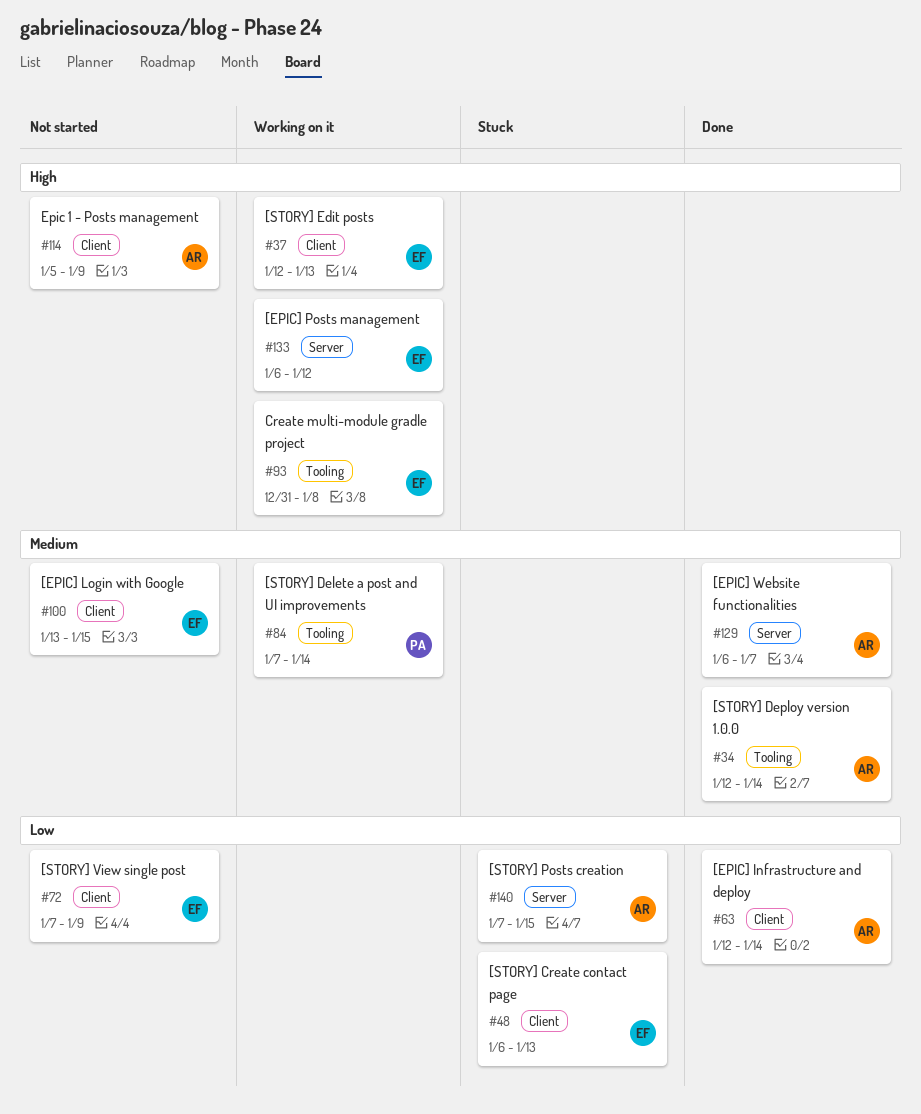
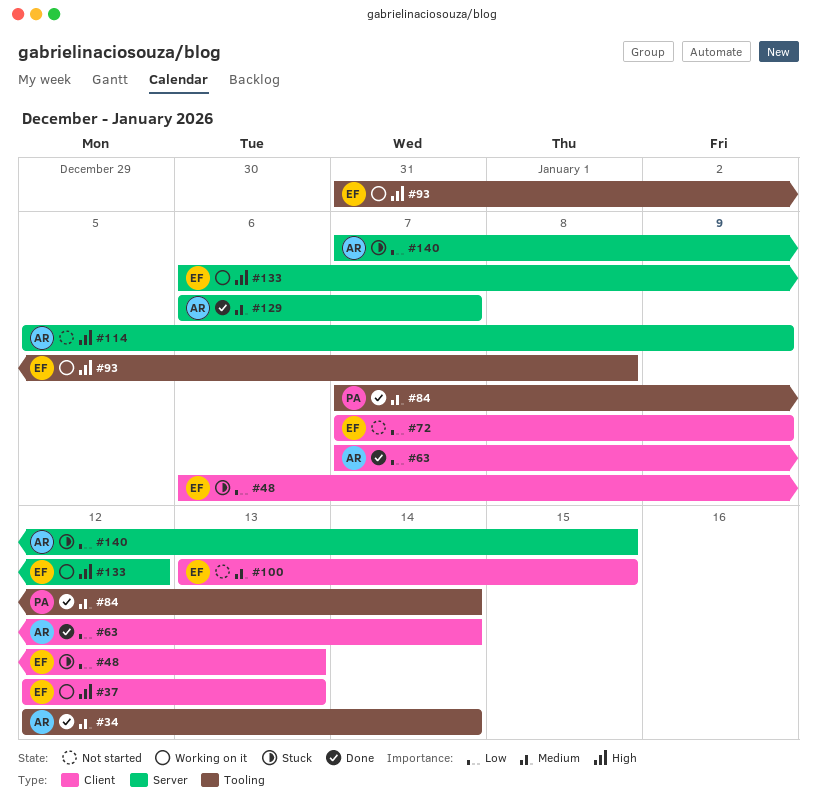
#63, start: Jan 12 -> Jan 7
#84, status: Working on it -> Done
#114, label: Client -> Server

